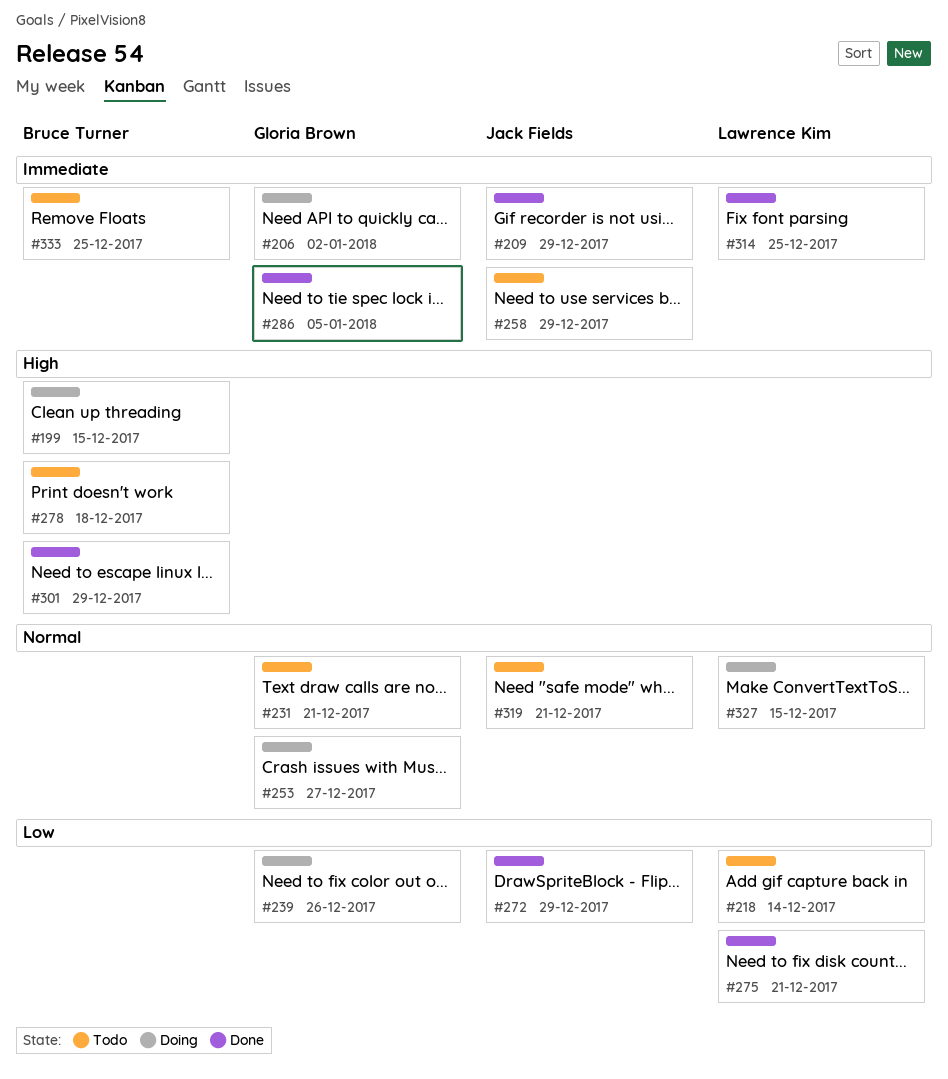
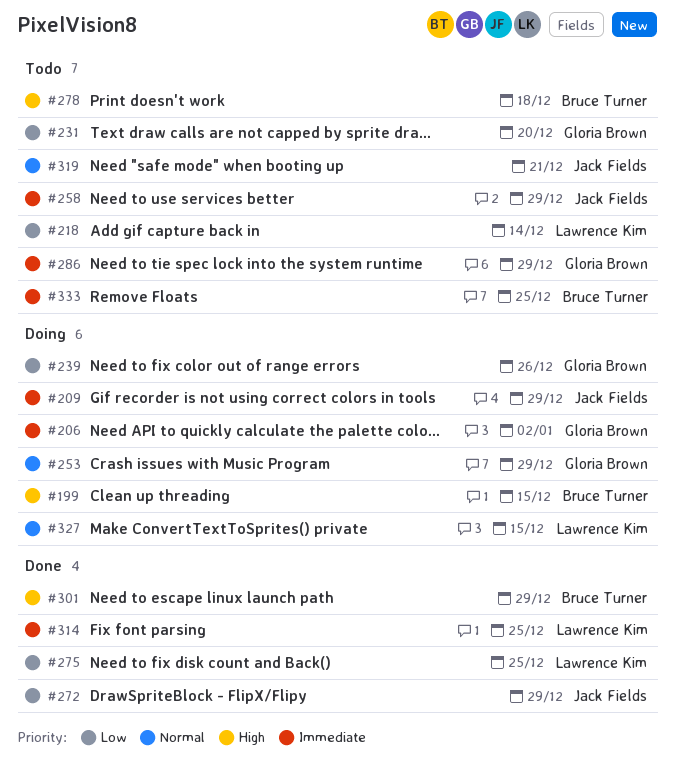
#209, status: Done -> Doing
#231, priority: Normal -> Low
#231, due: Dec 21 -> Dec 20
#253, due: Dec 27 -> Dec 29
#275, due: Dec 21 -> Dec 25
#286, status: Done -> Todo
#286, due: Jan 5 -> Dec 29

